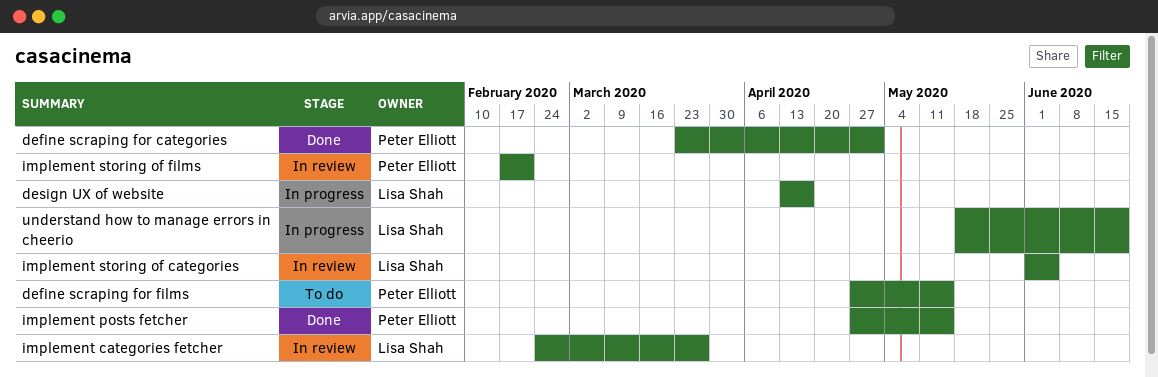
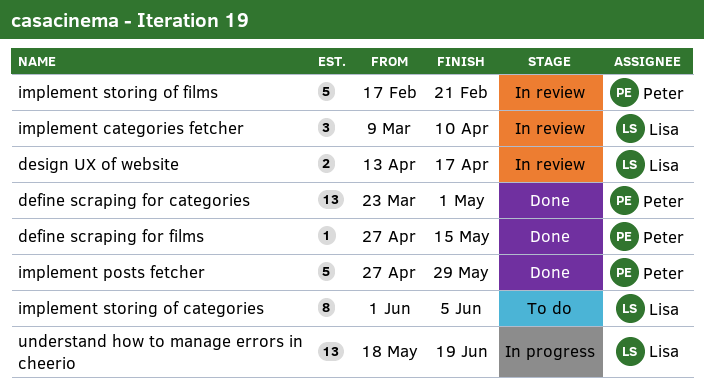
define scraping for films, status: To do -> Done
design UX of website, status: In progress -> In review
implement categories fetcher, start: Feb 24 -> Mar 9
implement categories fetcher, due: Mar 27 -> Apr 10
implement posts fetcher, due: May 15 -> May 29
implement storing of categories, status: In review -> To do

